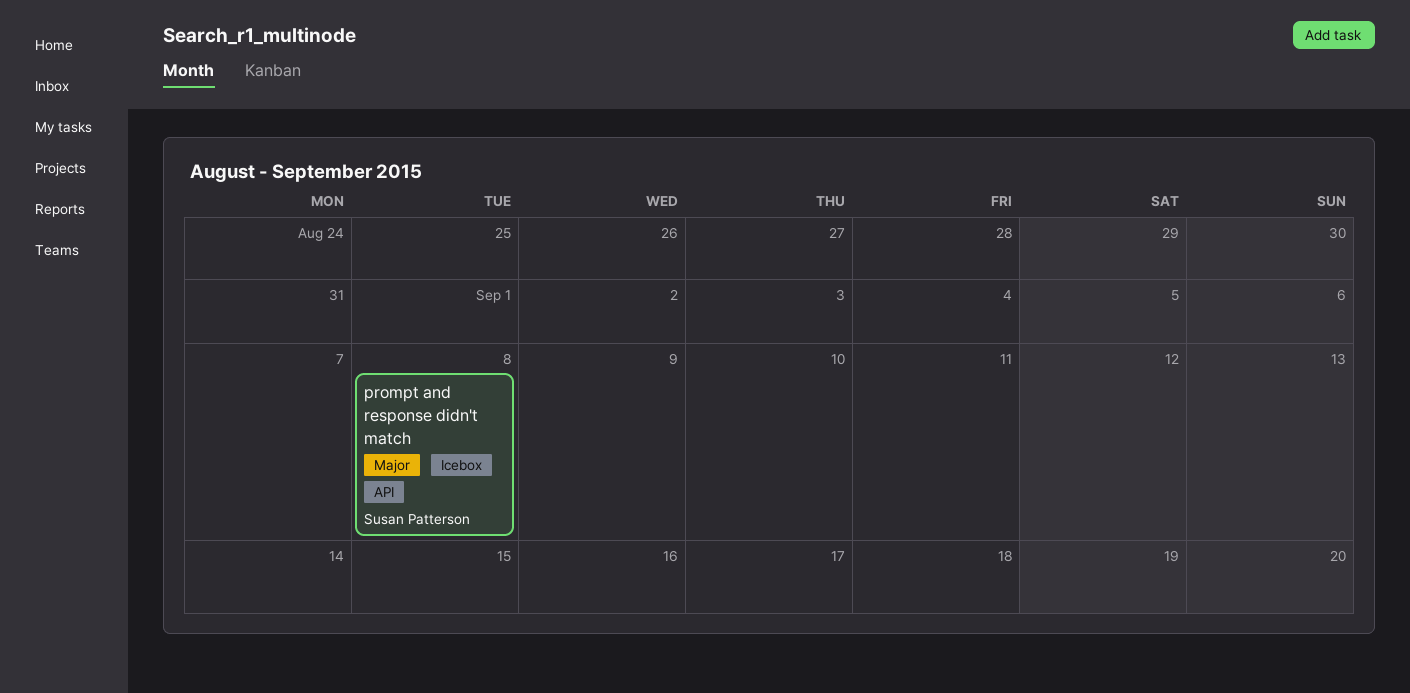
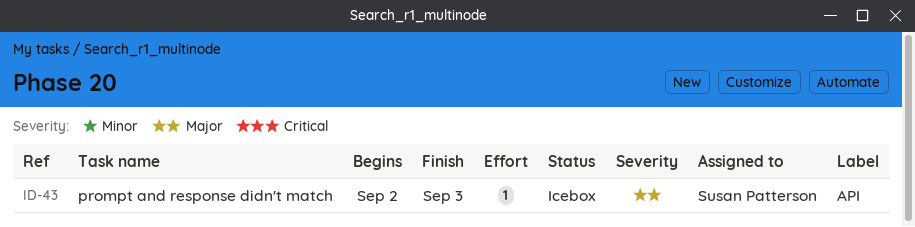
prompt and response didn't match, due: Sep 8 -> Sep 3

